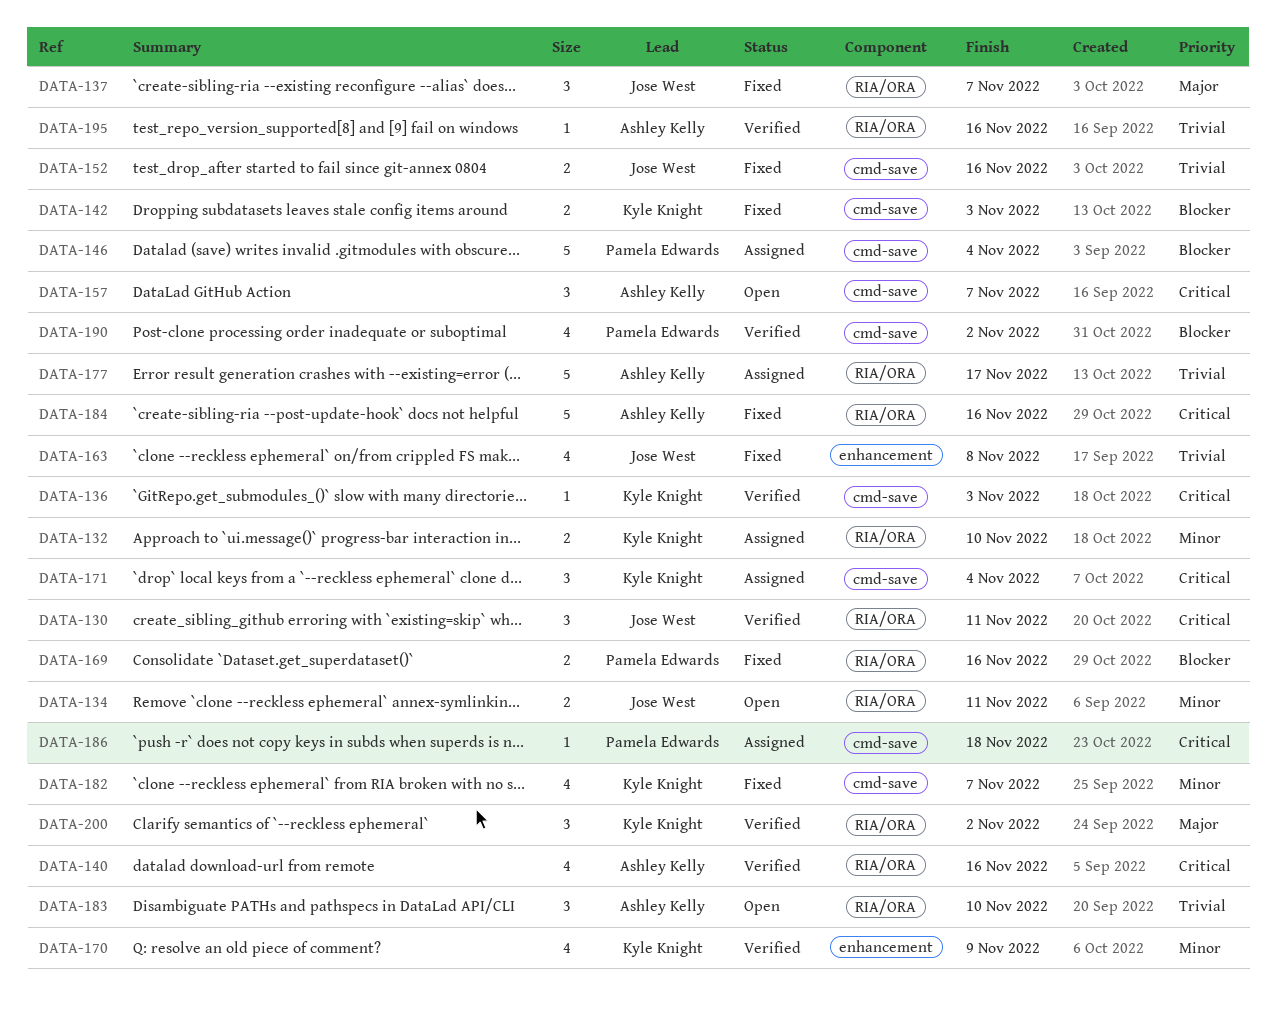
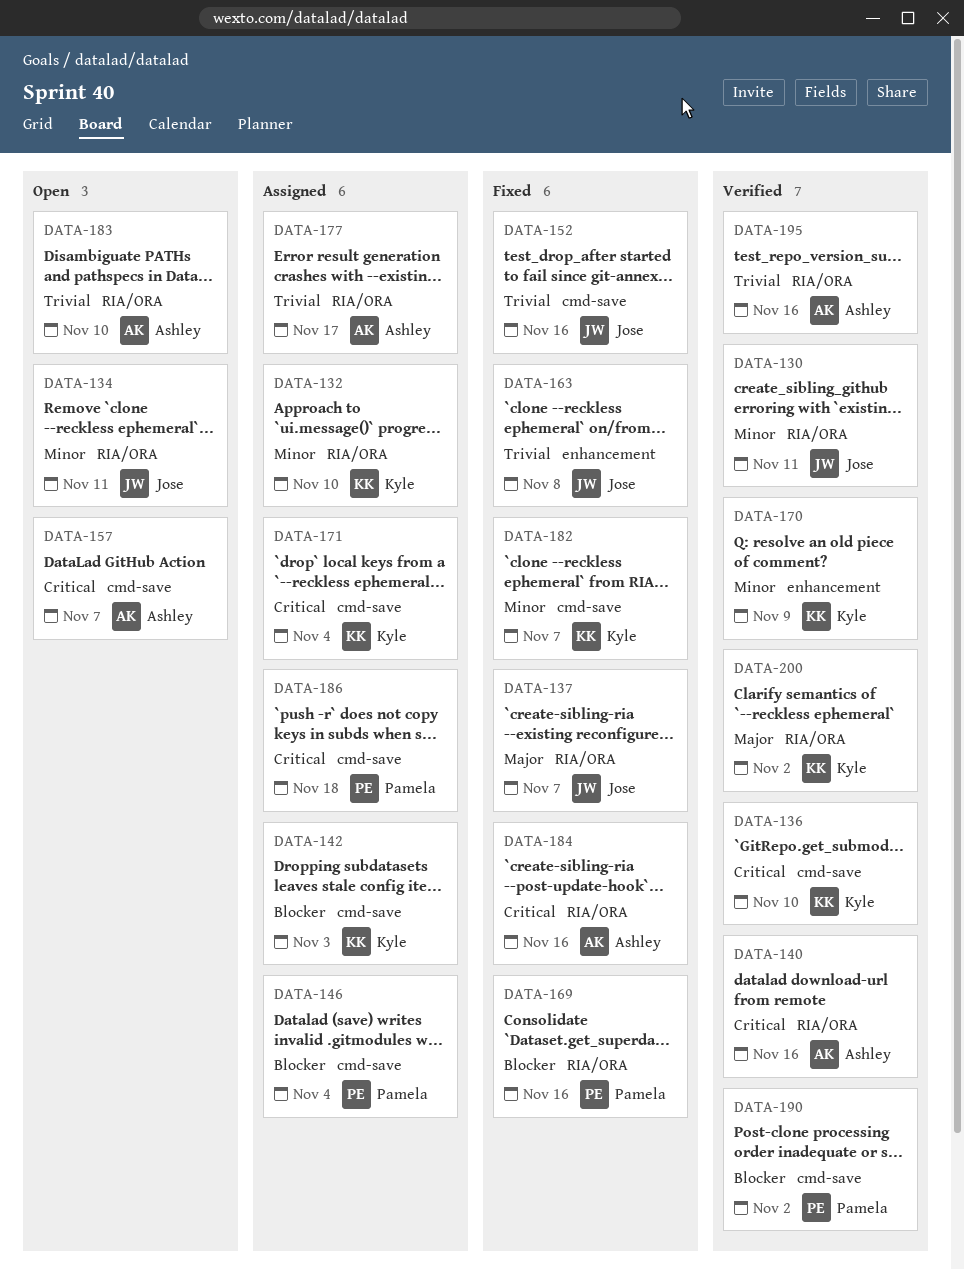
DATA-130, priority: Critical -> Minor
DATA-136, due: Nov 3 -> Nov 10
DATA-142, status: Fixed -> Assigned

